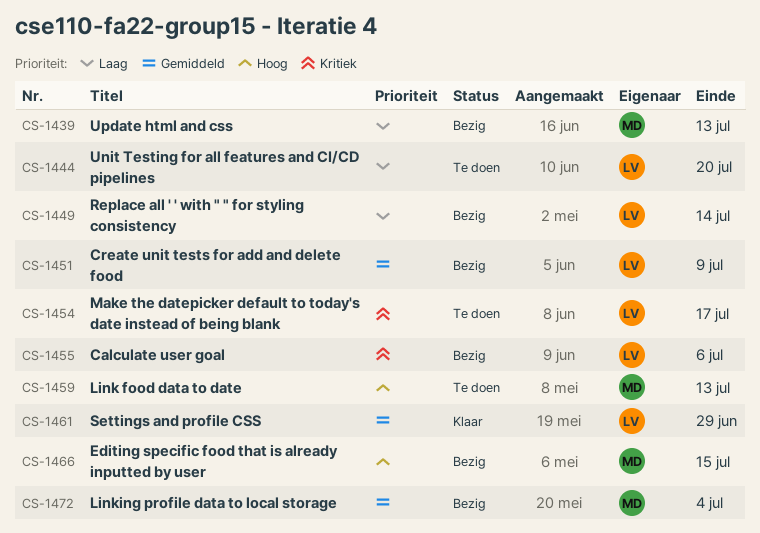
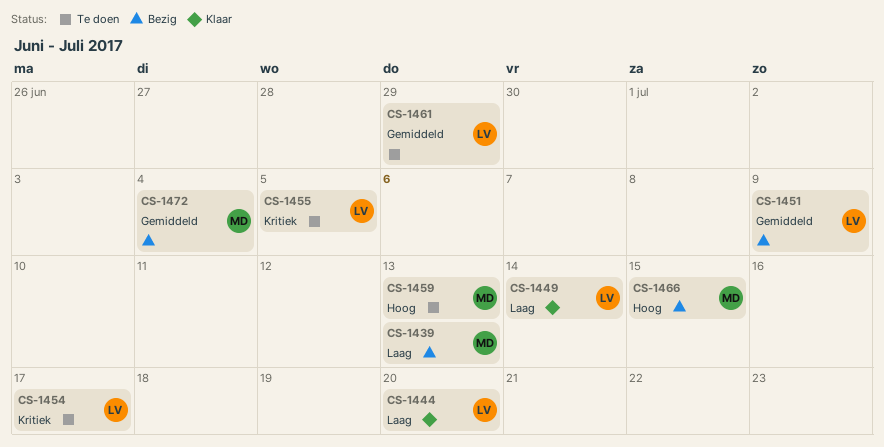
CS-1444, status: Te doen -> Klaar
CS-1449, status: Bezig -> Klaar
CS-1455, status: Bezig -> Te doen
CS-1455, due: Jul 6 -> Jul 5
CS-1461, status: Klaar -> Te doen

